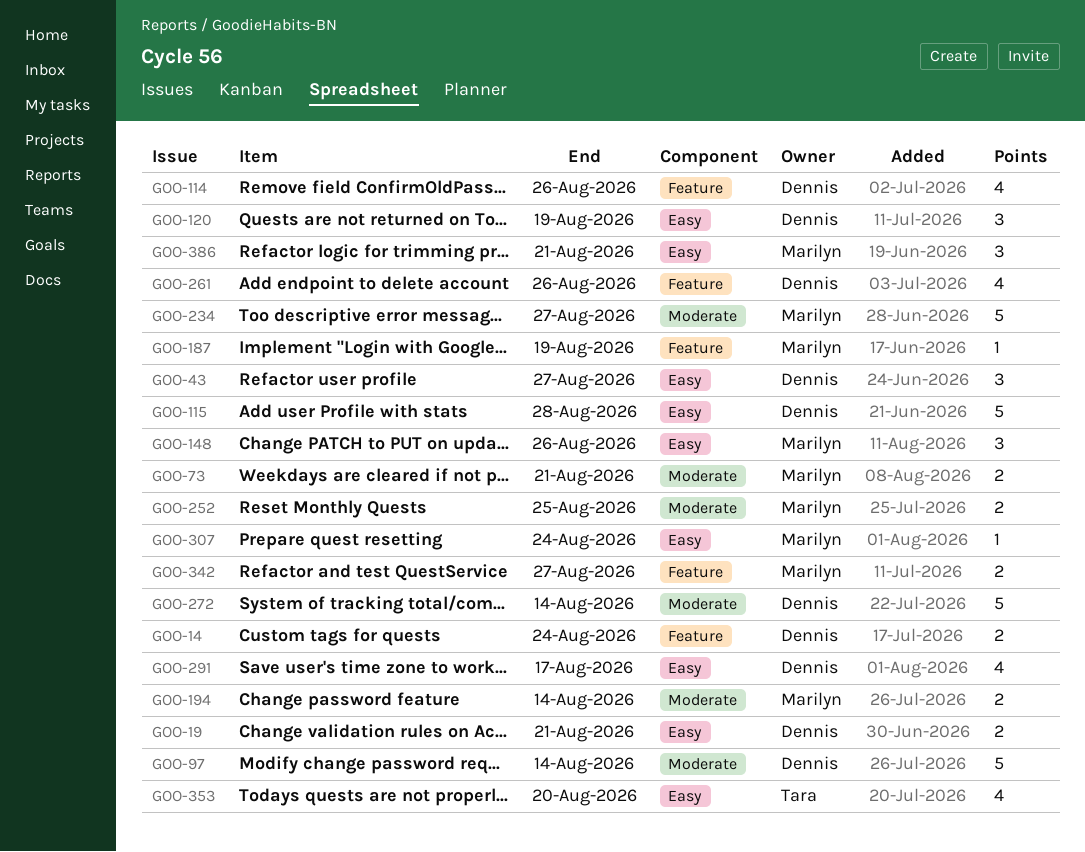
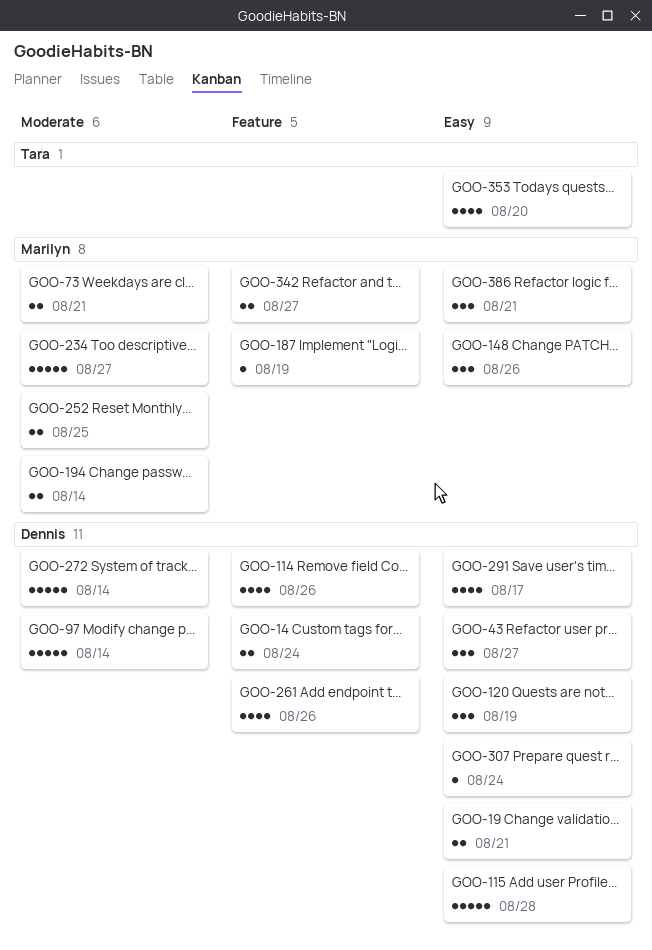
GOO-307, owner: Marilyn -> Dennis

